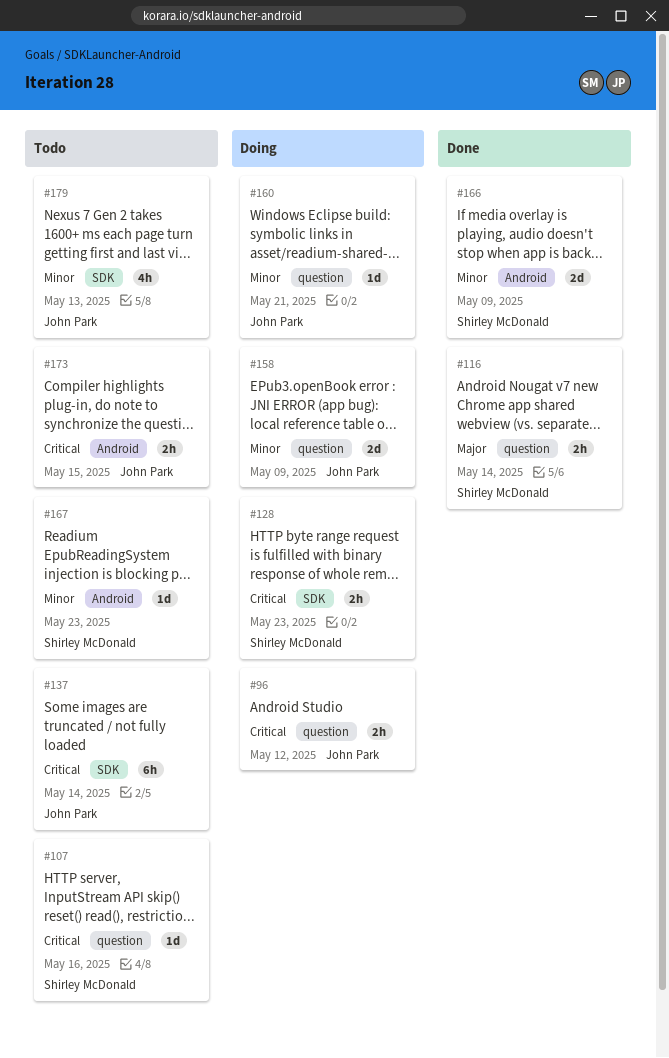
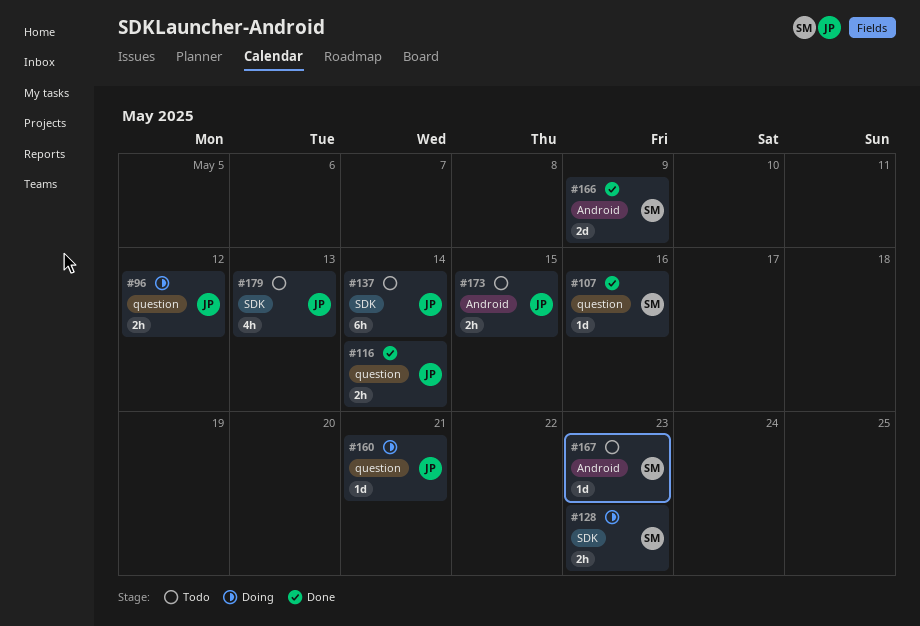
#107, status: Todo -> Done
#116, owner: Shirley McDonald -> John Park
#158: present -> none

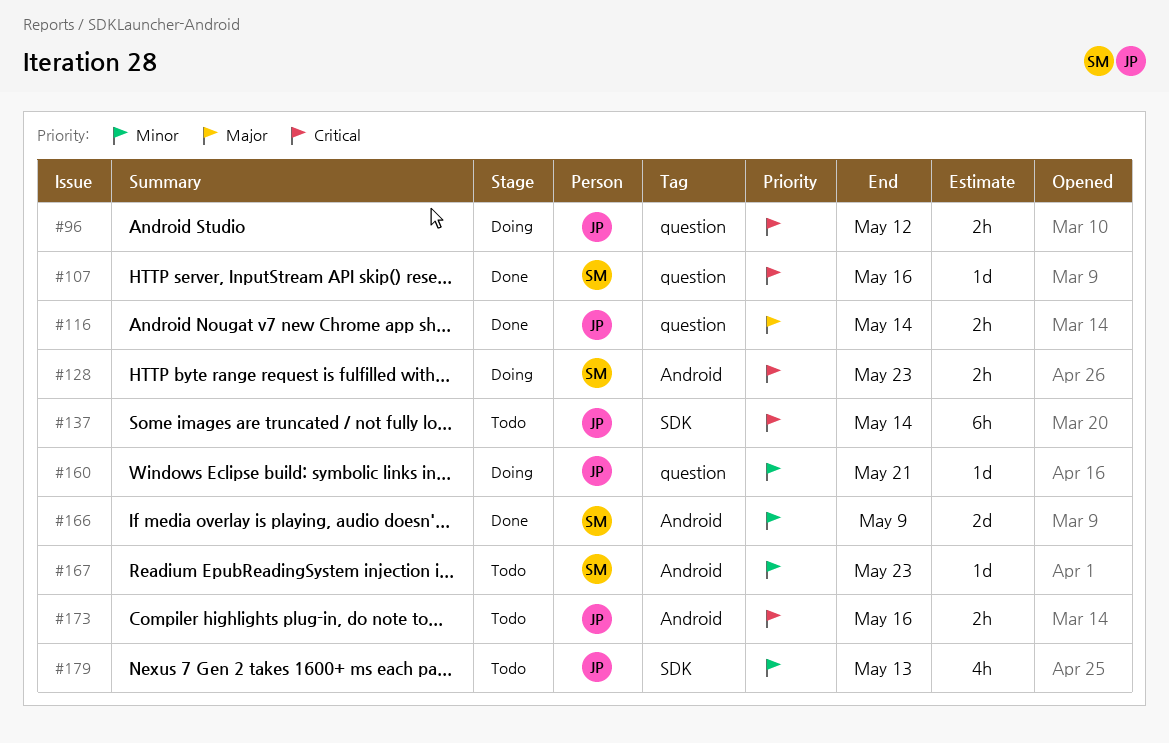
#128, label: SDK -> Android
#173, due: May 15 -> May 16

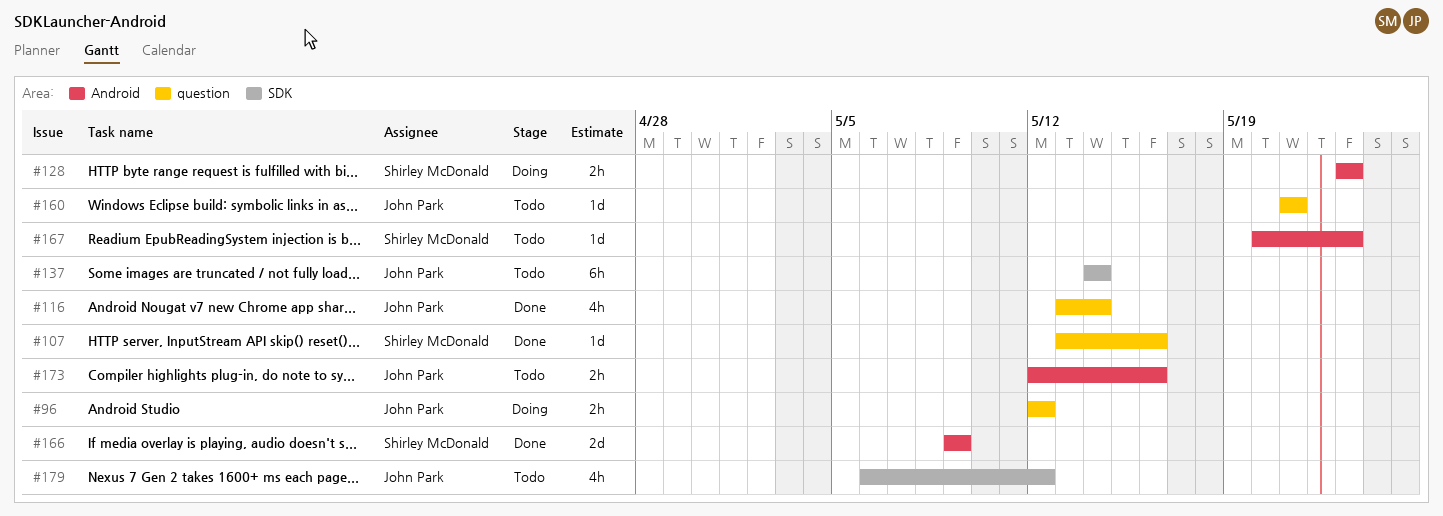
#116, estimate: 2h -> 4h
#160, status: Doing -> Todo
#179, due: May 13 -> May 12

